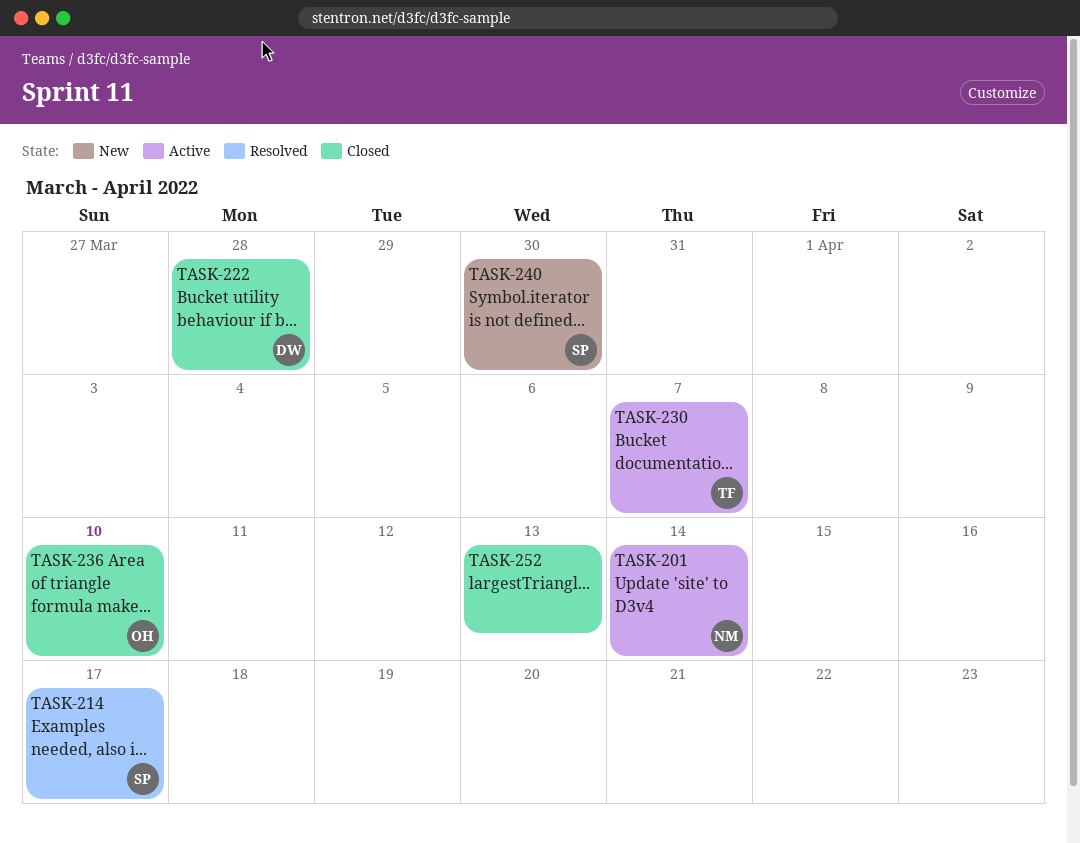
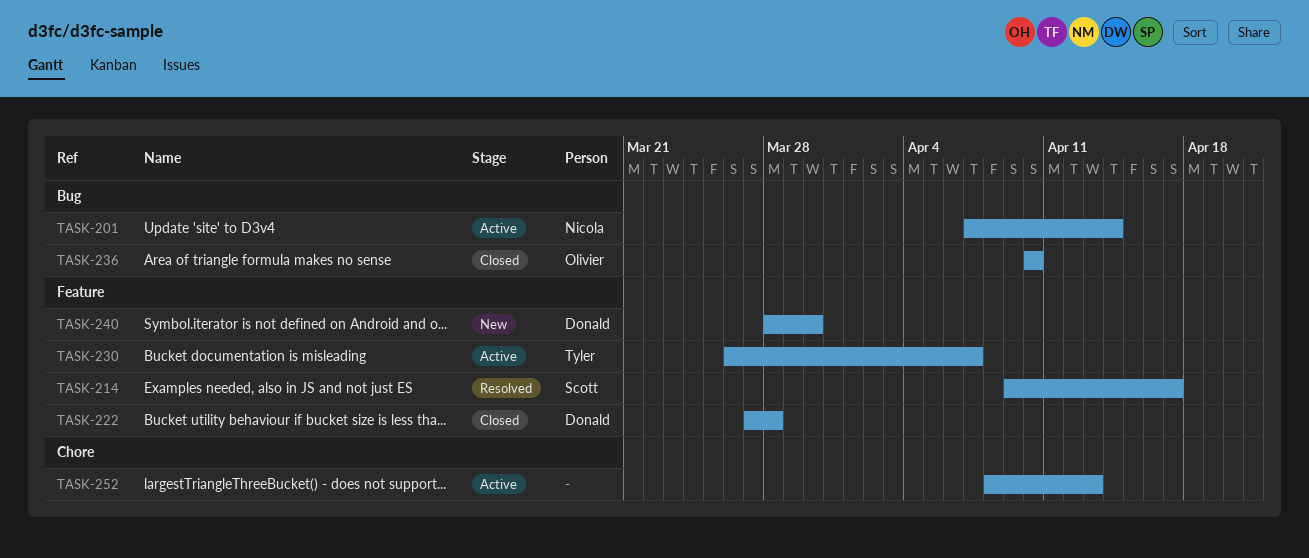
TASK-240, owner: Scott -> Donald
TASK-252, status: Closed -> Active

